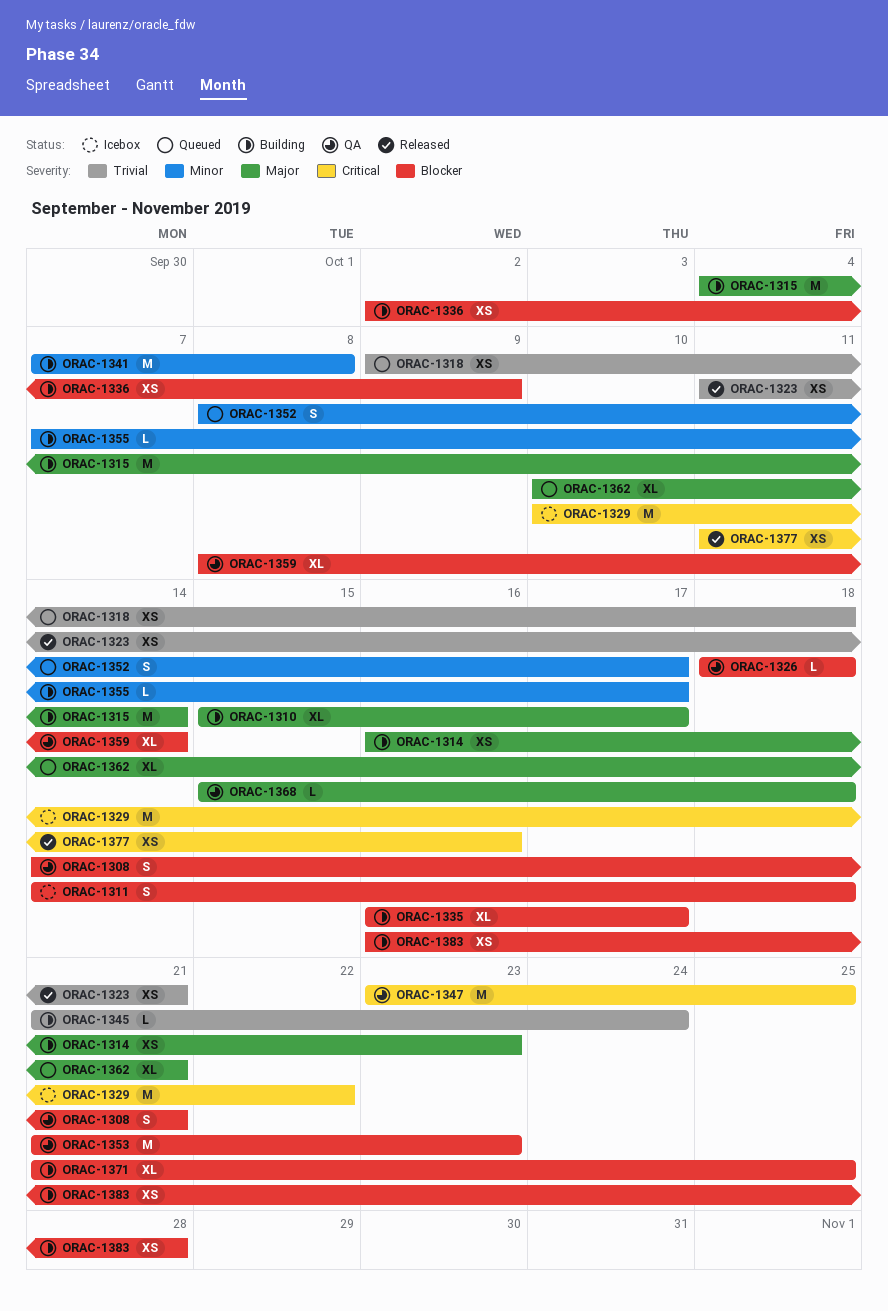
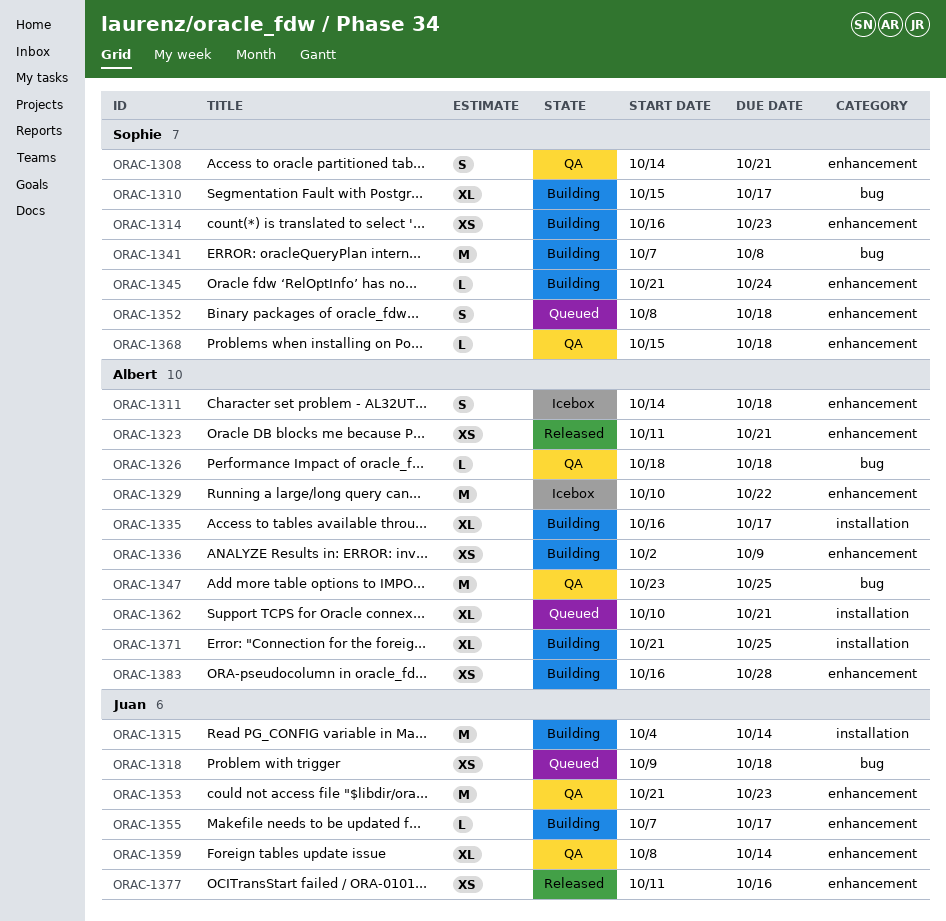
ORAC-1352, due: Oct 17 -> Oct 18

